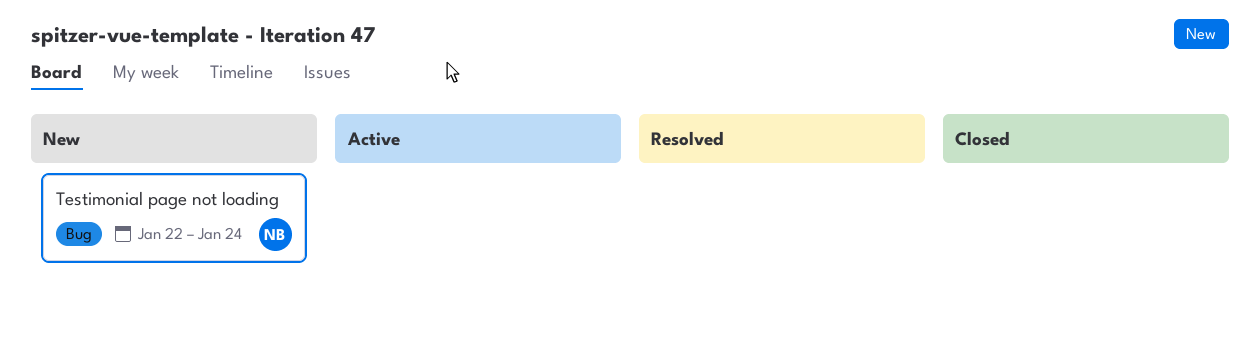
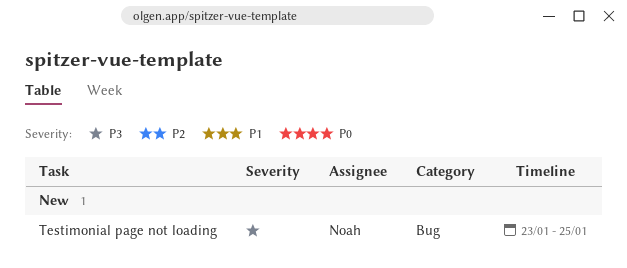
Testimonial page not loading, start: Jan 22 -> Jan 23
Testimonial page not loading, due: Jan 24 -> Jan 25

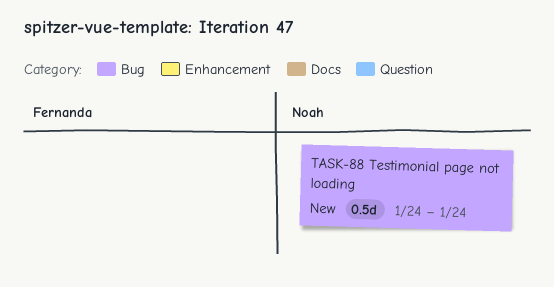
Testimonial page not loading, start: Jan 23 -> Jan 24
Testimonial page not loading, due: Jan 25 -> Jan 24

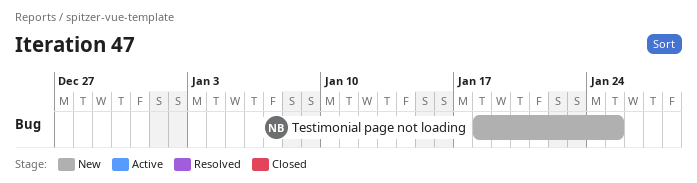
Testimonial page not loading, start: Jan 24 -> Jan 18
Testimonial page not loading, due: Jan 24 -> Jan 25

